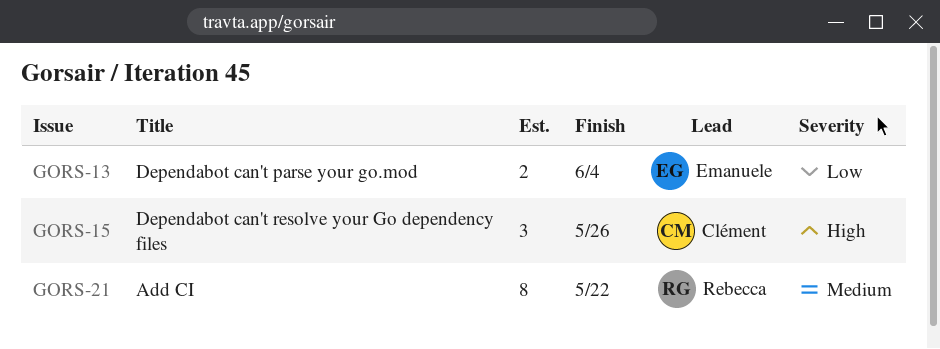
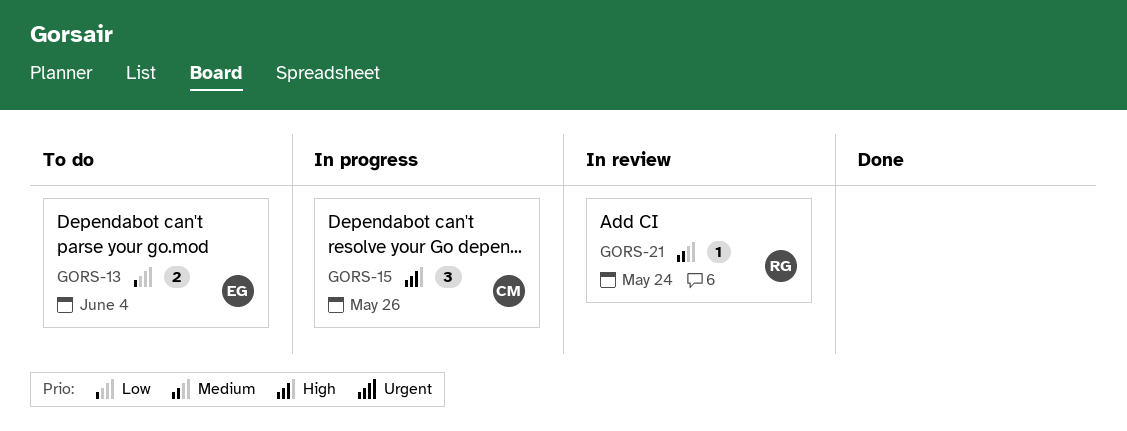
GORS-21, estimate: 8 -> 1
GORS-21, due: May 22 -> May 24

